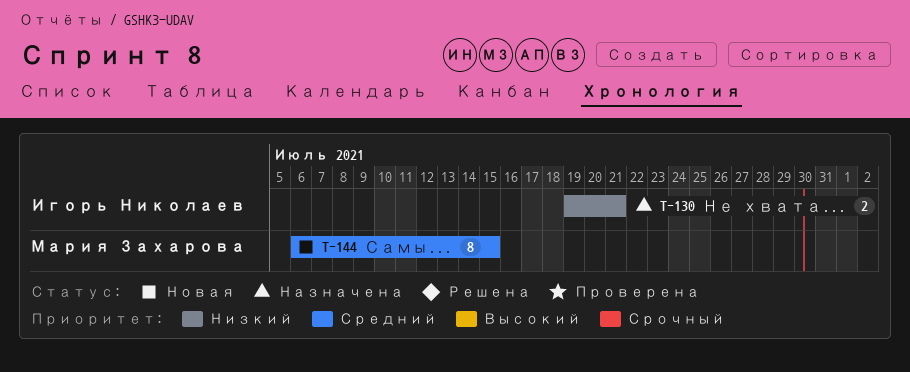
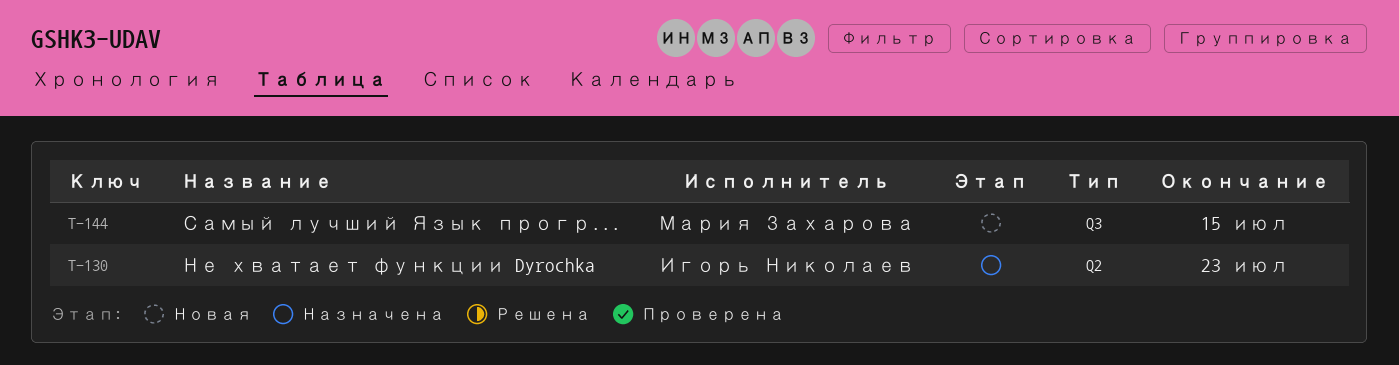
T-130, due: Jul 21 -> Jul 23

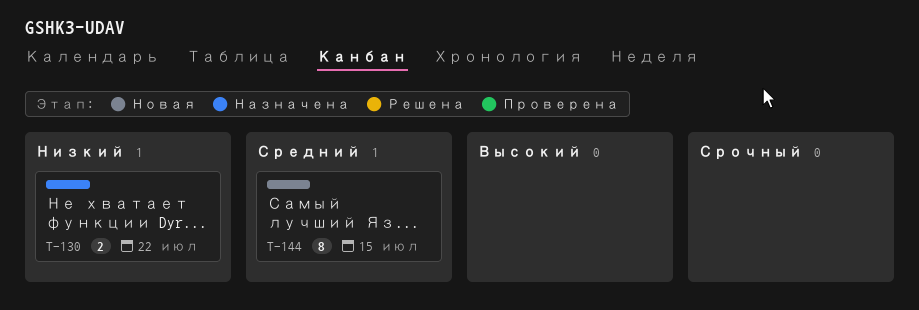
T-130, due: Jul 23 -> Jul 22

